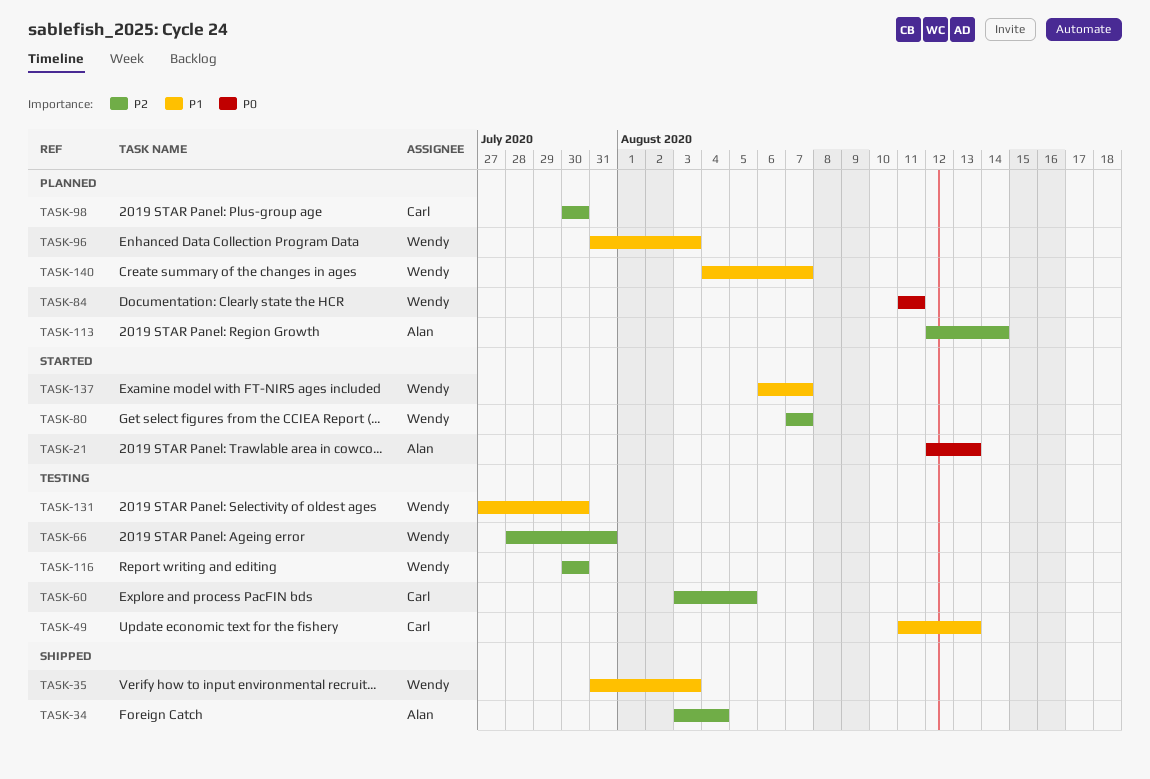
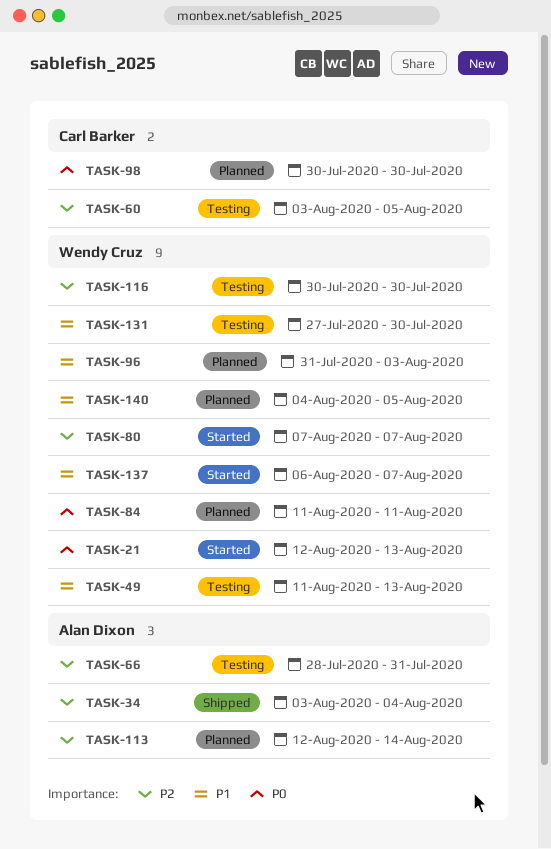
TASK-21, owner: Alan Dixon -> Wendy Cruz
TASK-35: present -> none
TASK-49, owner: Carl Barker -> Wendy Cruz
TASK-66, owner: Wendy Cruz -> Alan Dixon
TASK-98, priority: P2 -> P0
TASK-140, due: Aug 7 -> Aug 5

